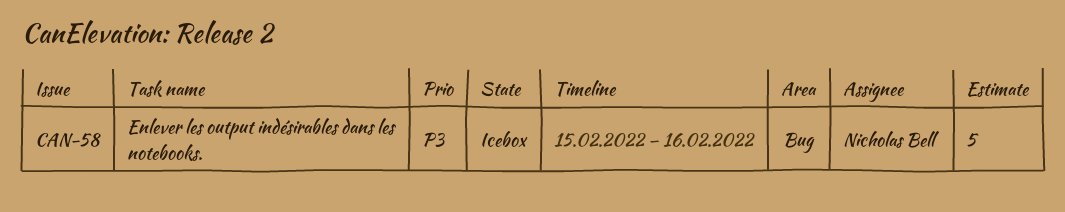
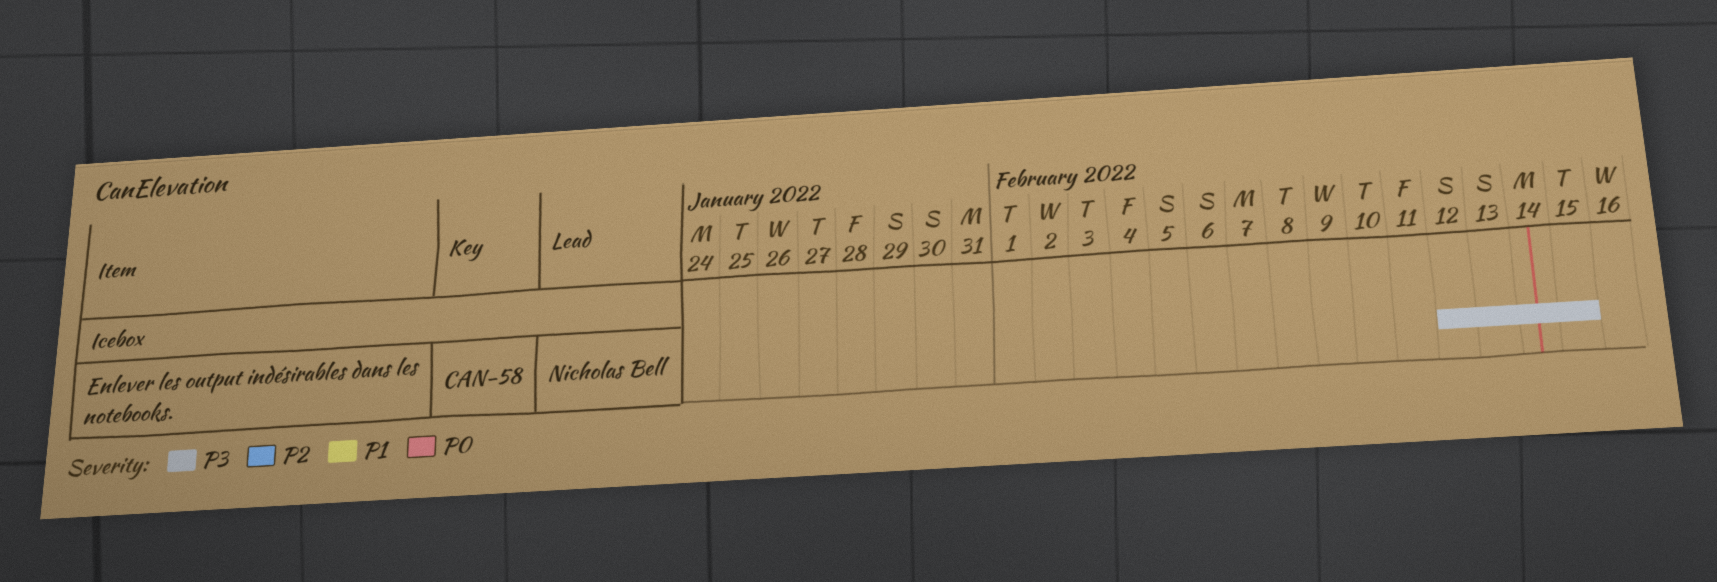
CAN-58, start: Feb 15 -> Feb 12
CAN-58, due: Feb 16 -> Feb 15

